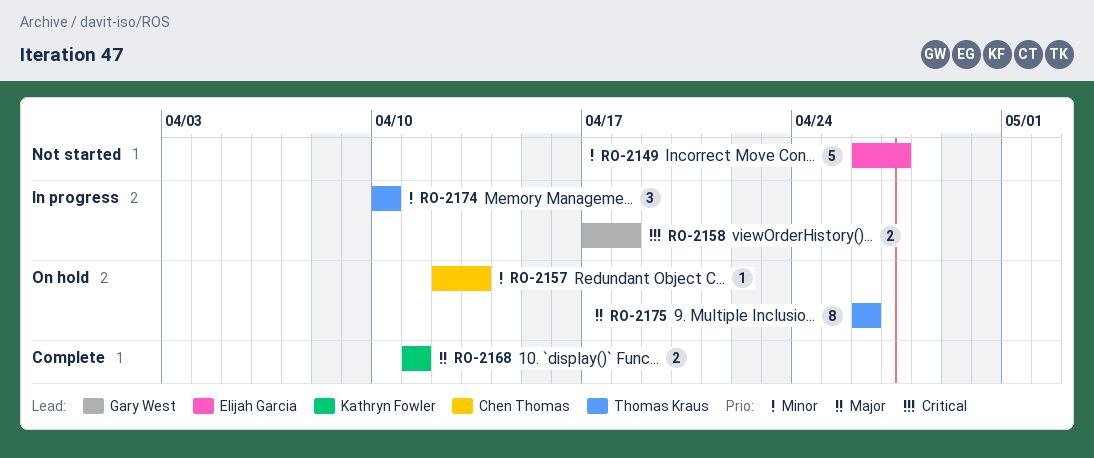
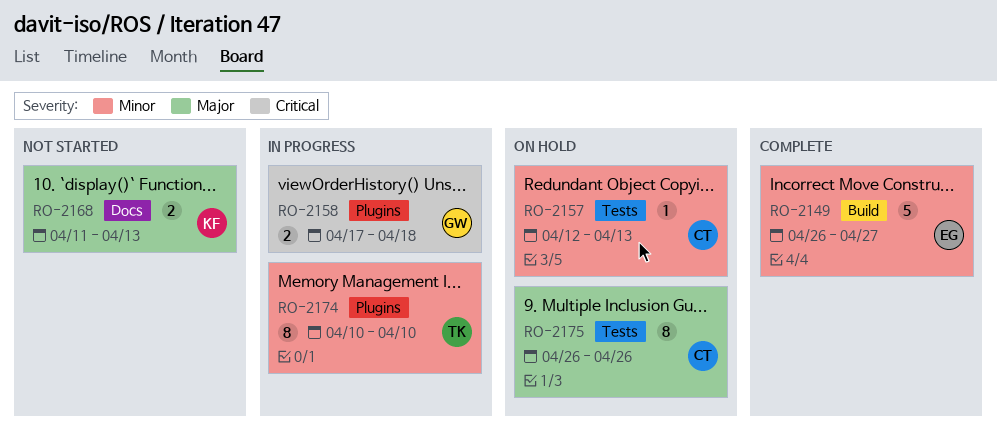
RO-2149, status: Not started -> Complete
RO-2168, status: Complete -> Not started
RO-2168, due: Apr 11 -> Apr 13
RO-2174, estimate: 3 -> 8
RO-2175, owner: Thomas Kraus -> Chen Thomas

